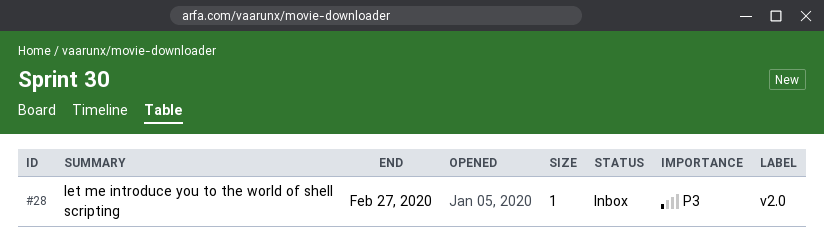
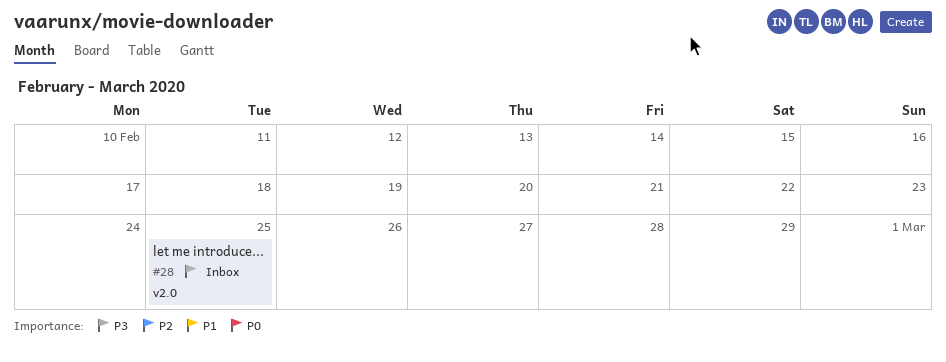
#28, due: Feb 27 -> Feb 25

